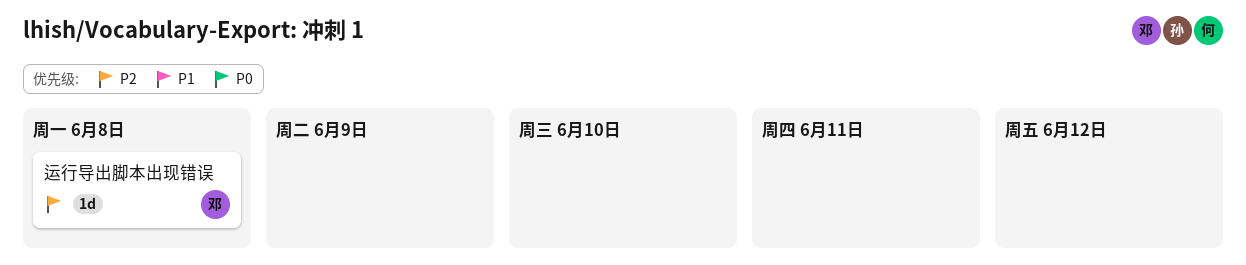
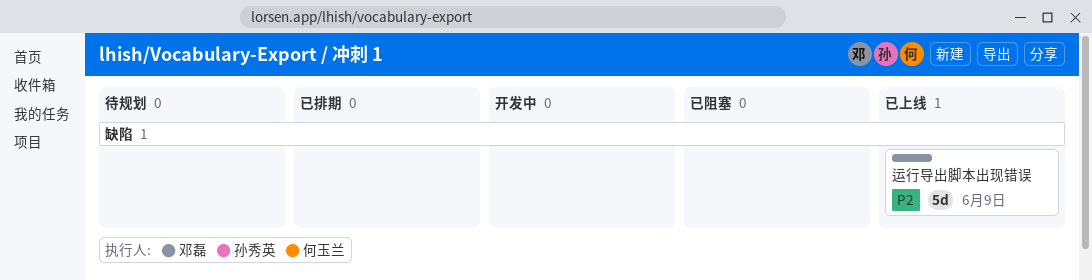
运行导出脚本出现错误, estimate: 1d -> 5d
运行导出脚本出现错误, due: Jun 8 -> Jun 9

